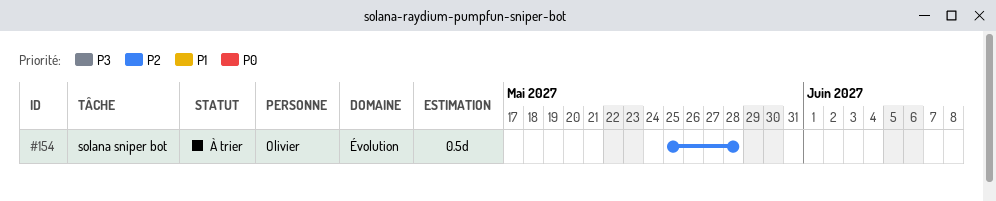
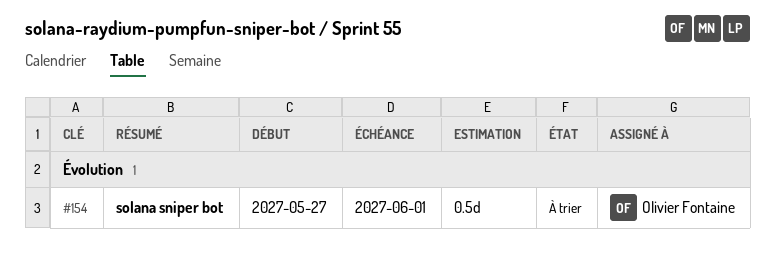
#154, start: May 25 -> May 27
#154, due: May 28 -> Jun 1

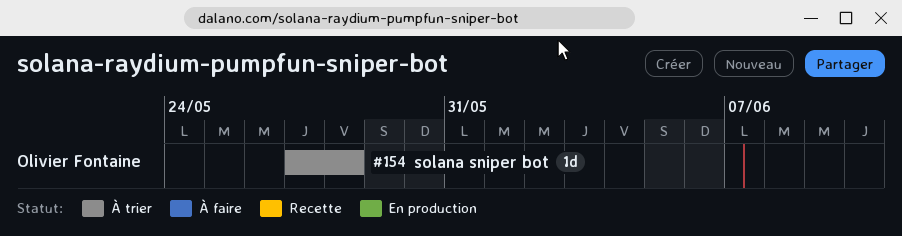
#154, estimate: 0.5d -> 1d
#154, due: Jun 1 -> May 28

